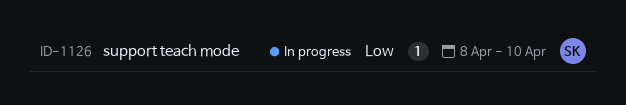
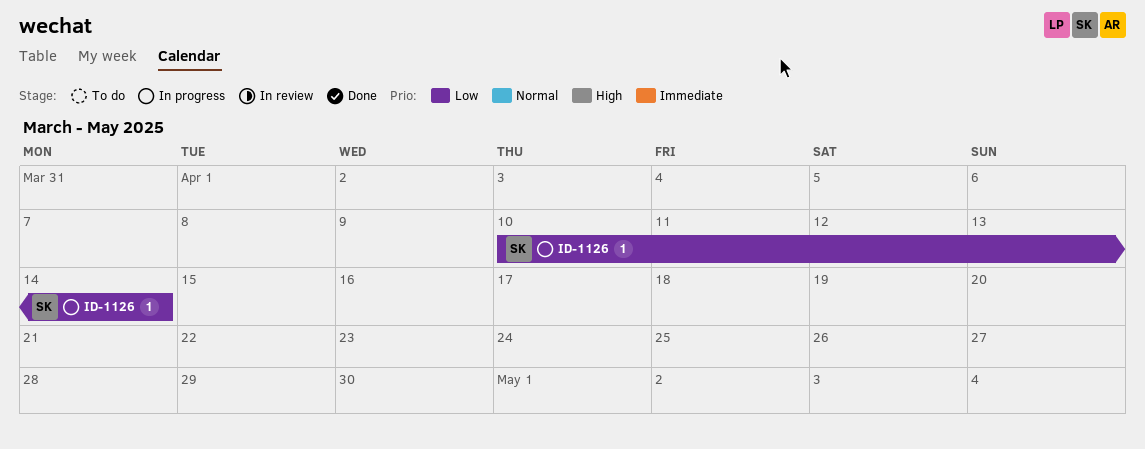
ID-1126, start: Apr 8 -> Apr 10
ID-1126, due: Apr 10 -> Apr 14

